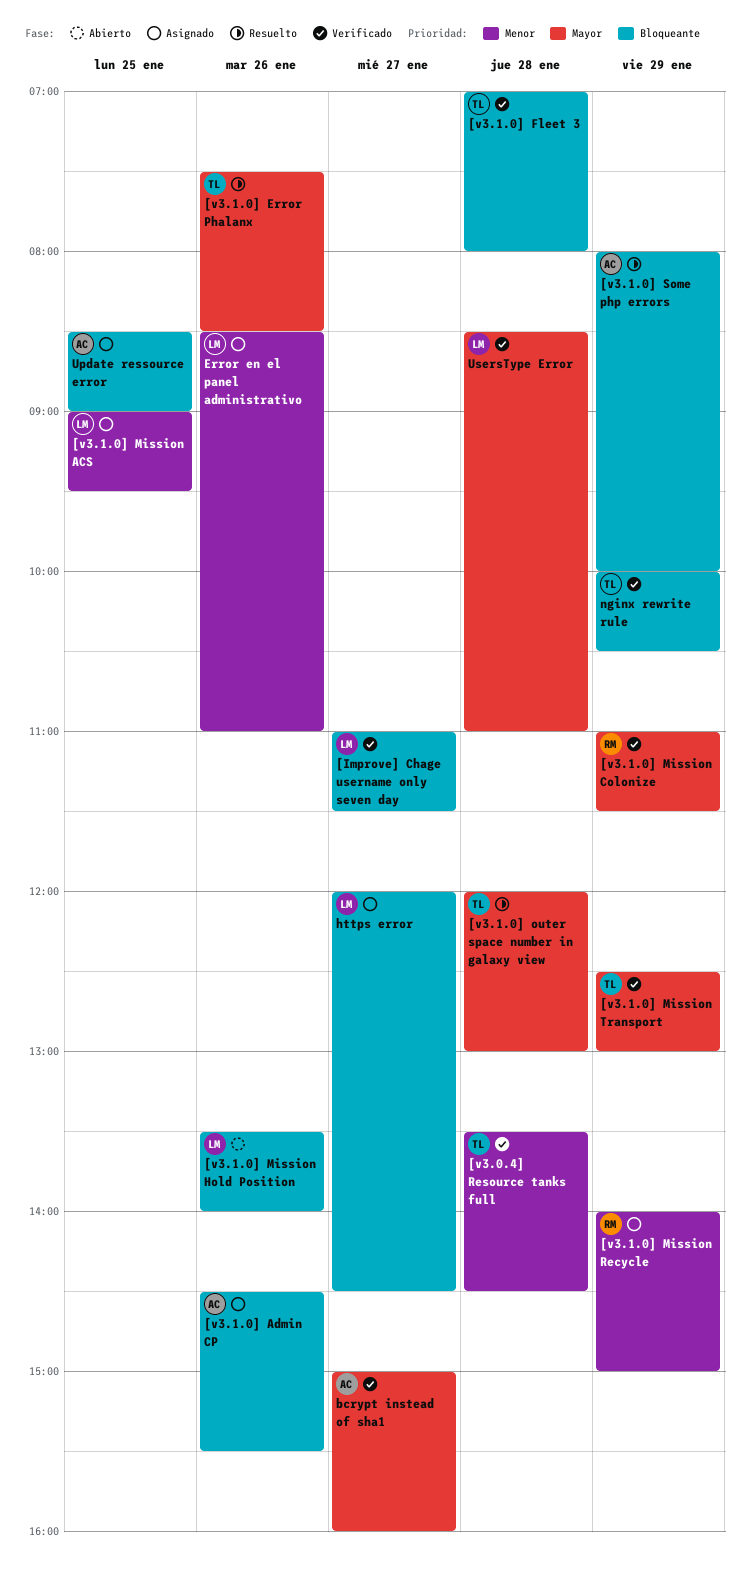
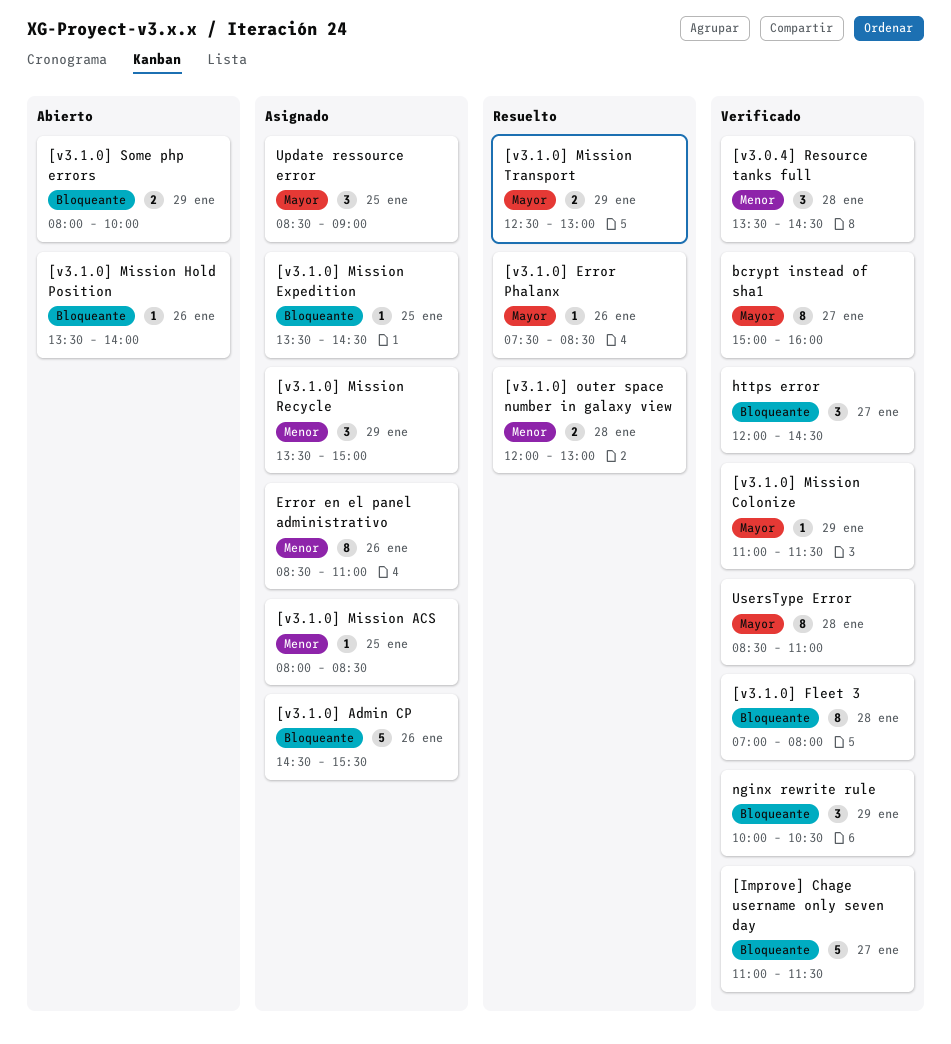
[v3.1.0] Mission ACS, begins: 09:00 -> 08:00
[v3.1.0] Mission ACS, ends: 09:30 -> 08:30
[v3.1.0] Mission Expedition: none -> present
[v3.1.0] Mission Recycle, begins: 14:00 -> 13:30
[v3.1.0] Mission Transport, status: Verificado -> Resuelto
[v3.1.0] outer space number in galaxy view, priority: Mayor -> Menor
[v3.1.0] Some php errors, status: Resuelto -> Abierto
https error, status: Asignado -> Verificado
Update ressource error, priority: Bloqueante -> Mayor

